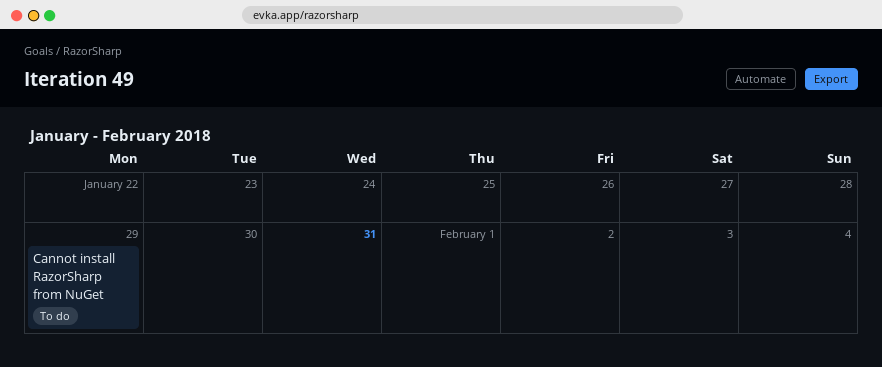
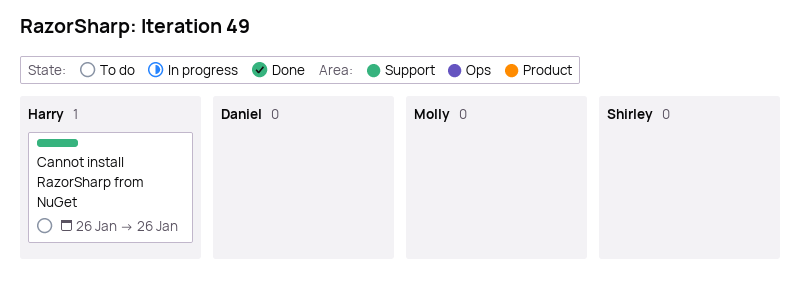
Cannot install RazorSharp from NuGet, due: Jan 29 -> Jan 26

